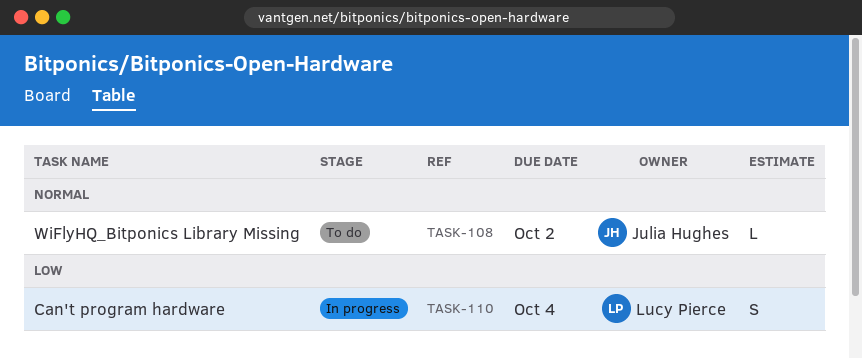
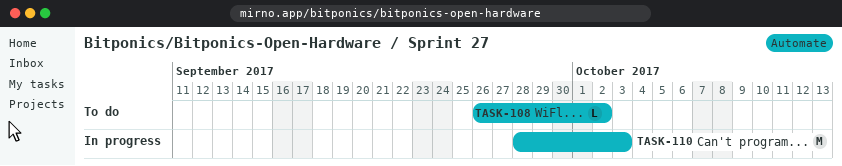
TASK-110, estimate: S -> M
TASK-110, due: Oct 4 -> Oct 3

